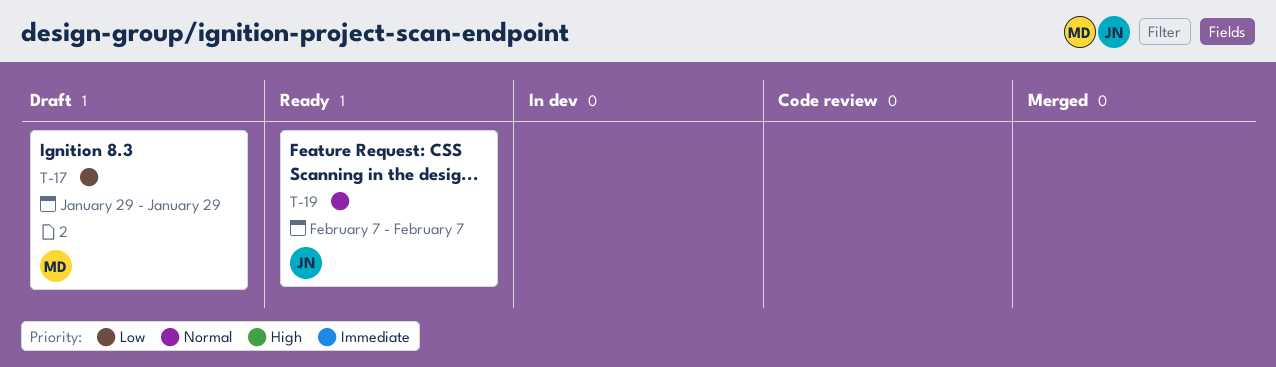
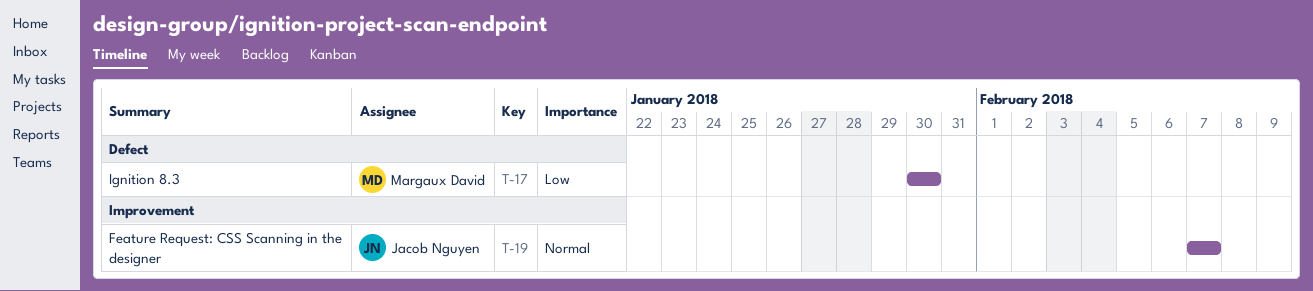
T-17, start: Jan 29 -> Jan 30
T-17, due: Jan 29 -> Jan 30

